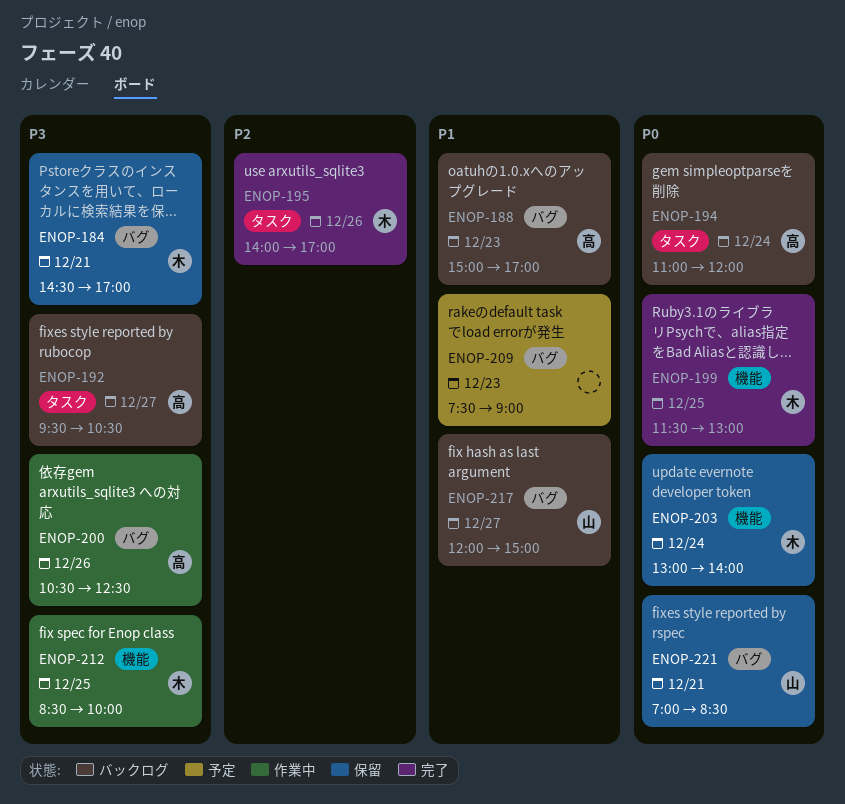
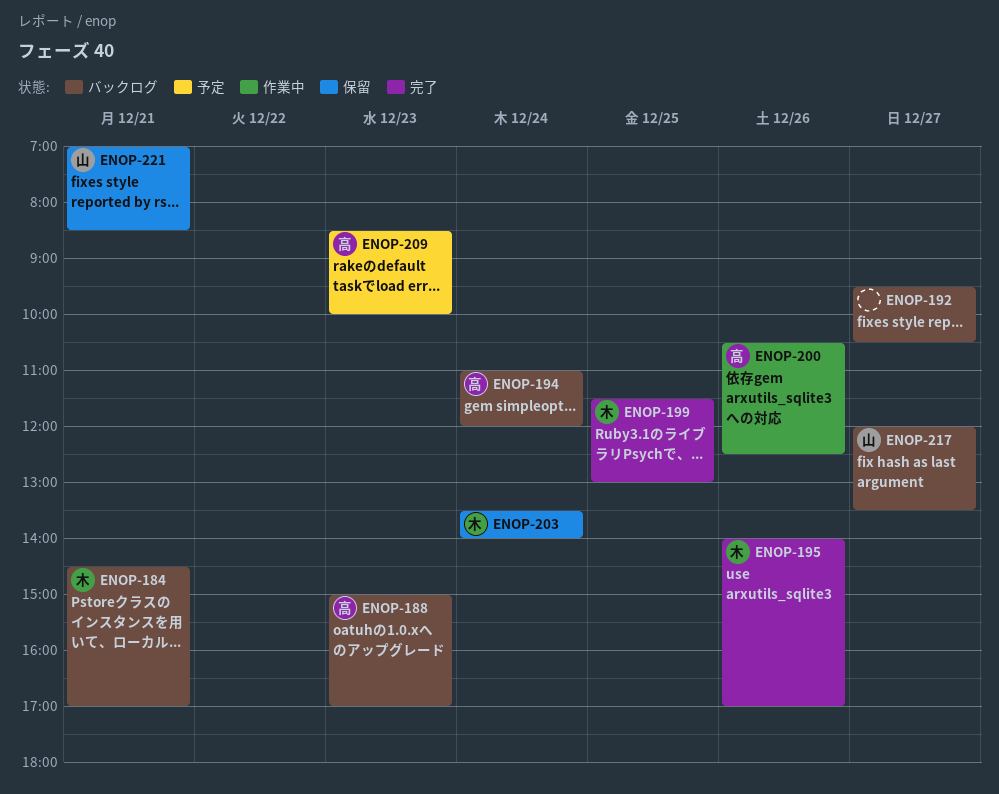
ENOP-184, status: 保留 -> バックログ
ENOP-192, owner: 高 -> none
ENOP-203, begins: 13:00 -> 13:30
ENOP-209, owner: none -> 高
ENOP-209, begins: 07:30 -> 08:30
ENOP-209, ends: 09:00 -> 10:00
ENOP-212: present -> none
ENOP-217, ends: 15:00 -> 13:30

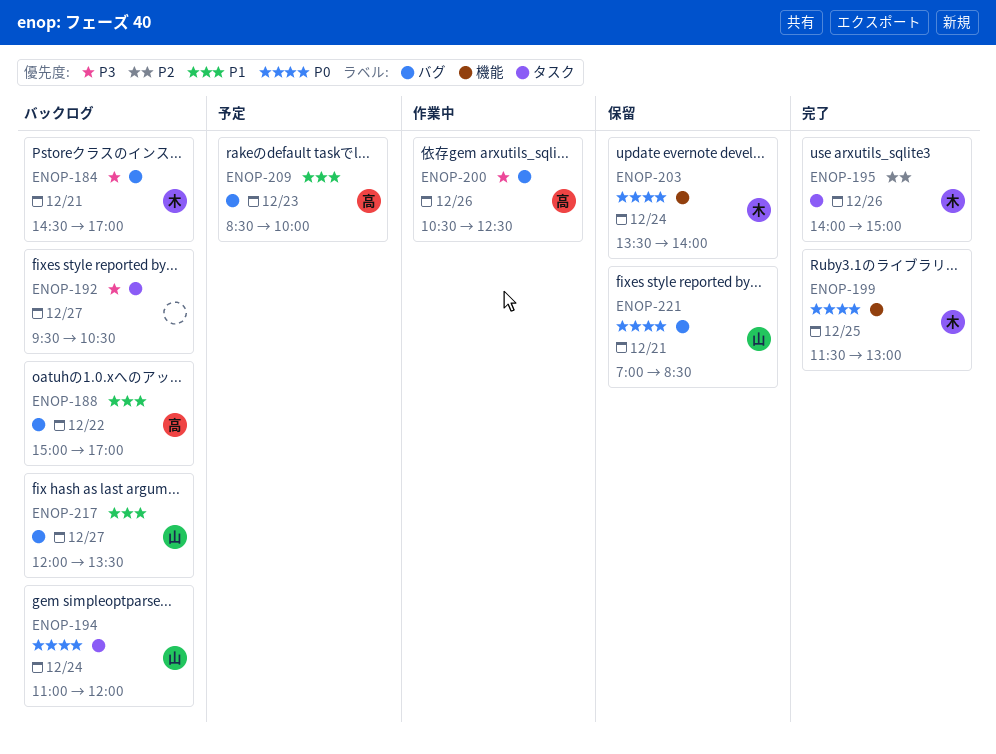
ENOP-188, day: Dec 23 -> Dec 22
ENOP-194, owner: 高 -> 山
ENOP-195, ends: 17:00 -> 15:00

